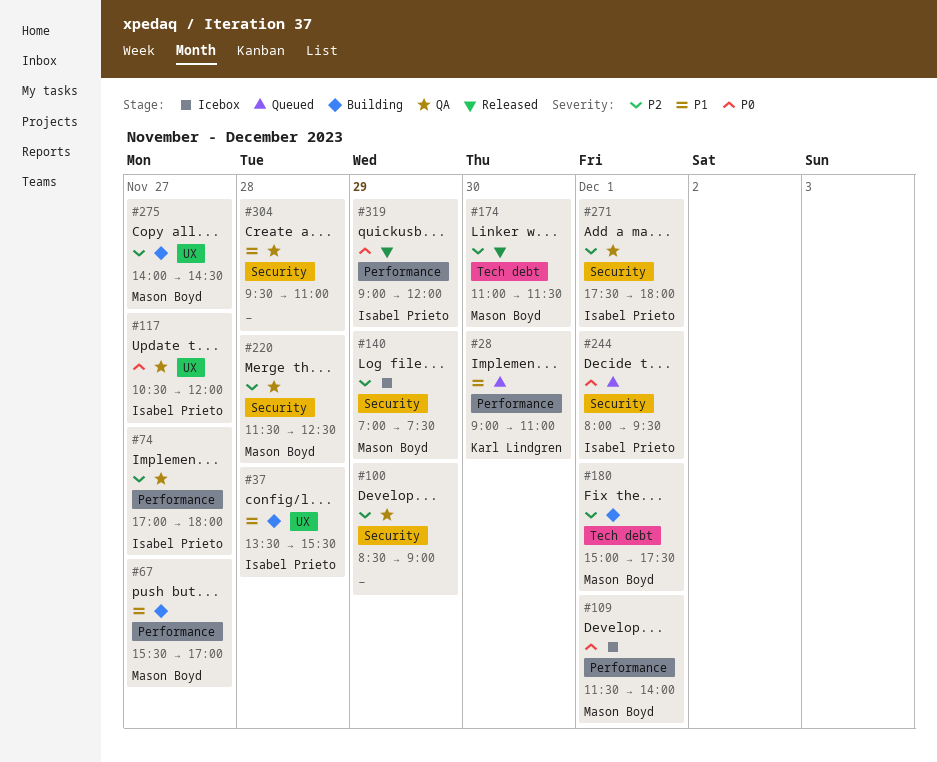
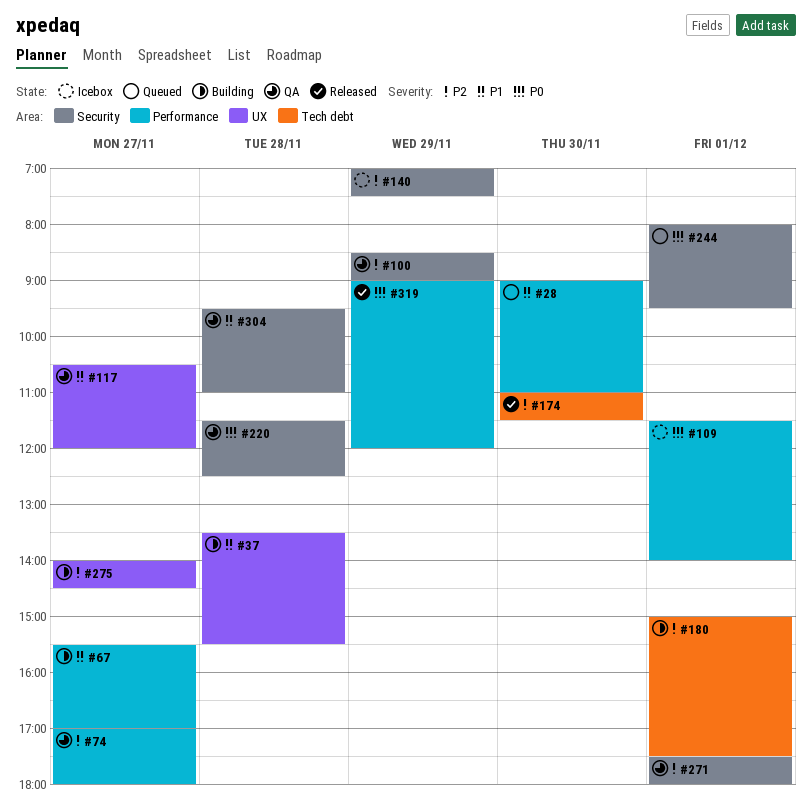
#117, priority: P0 -> P1
#220, priority: P2 -> P0

